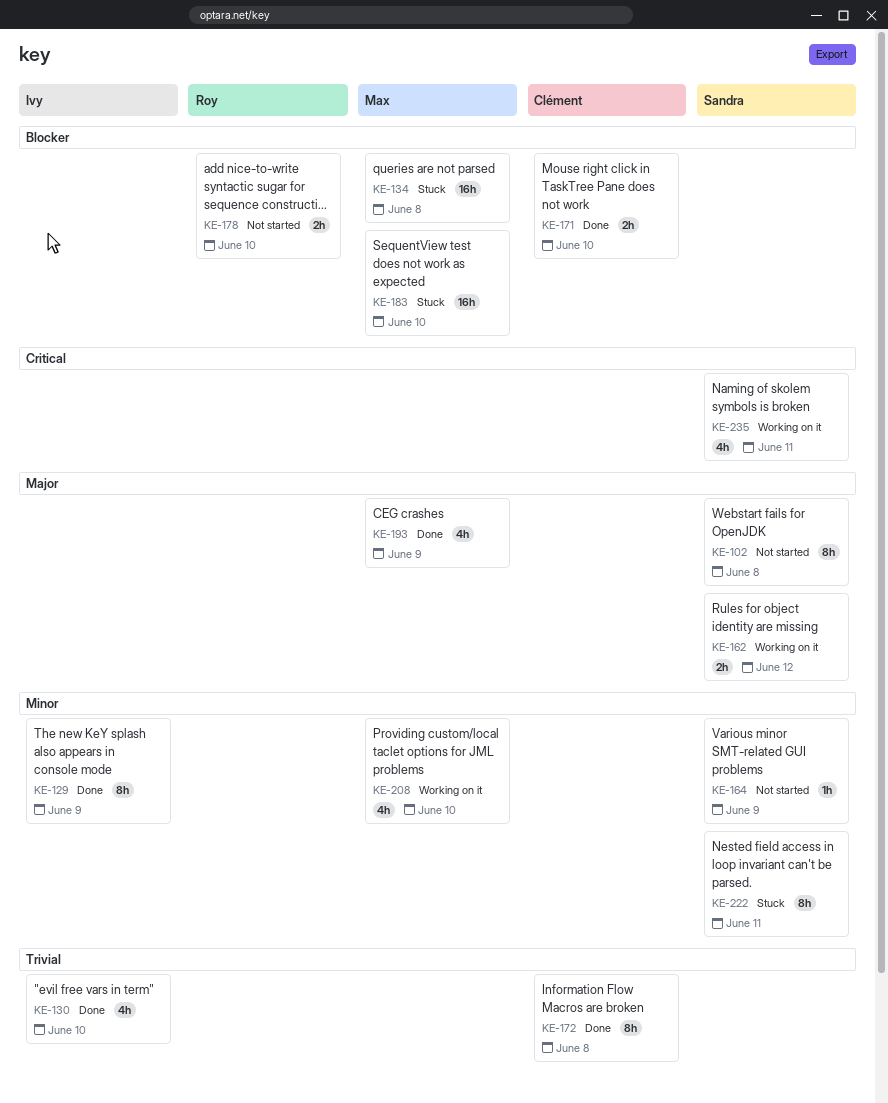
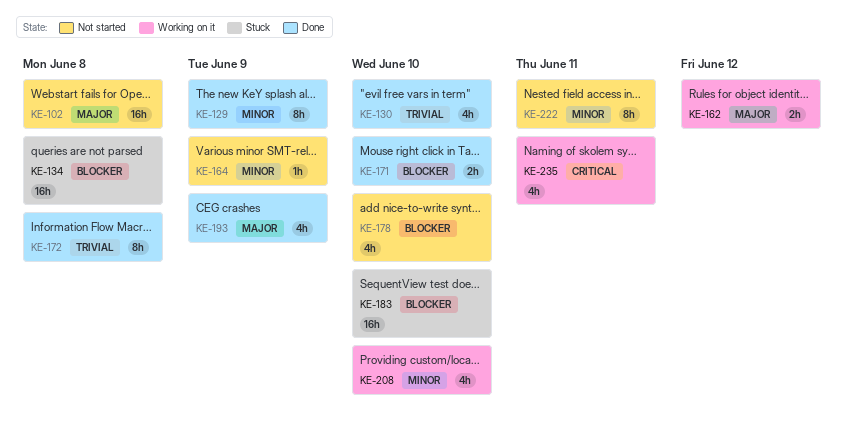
KE-102, estimate: 8h -> 16h
KE-178, estimate: 2h -> 4h
KE-222, status: Stuck -> Not started

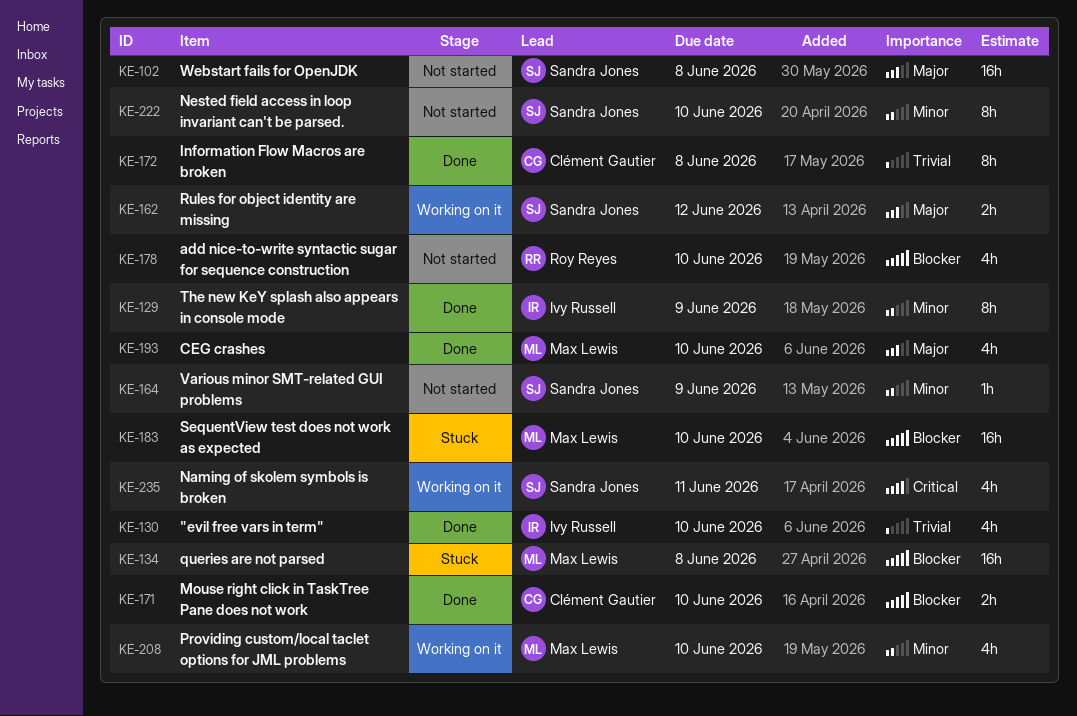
KE-193, due: Jun 9 -> Jun 10
KE-222, due: Jun 11 -> Jun 10

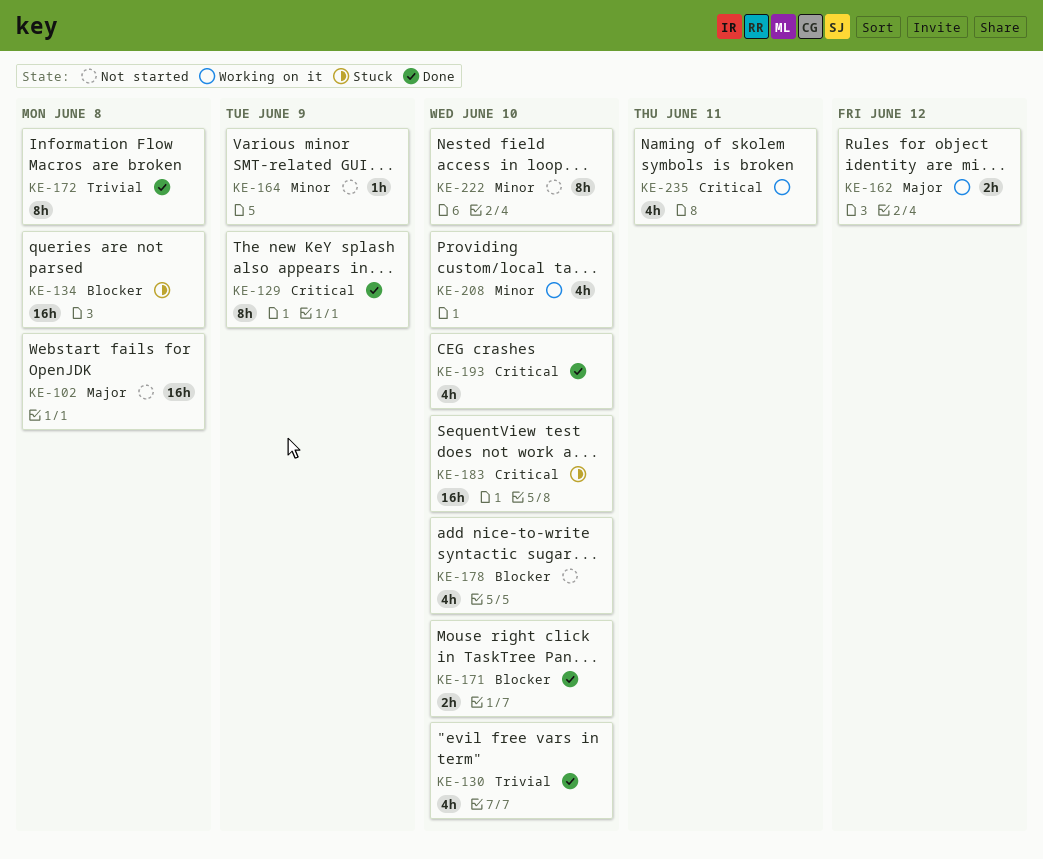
KE-129, priority: Minor -> Critical
KE-183, priority: Blocker -> Critical
KE-193, priority: Major -> Critical

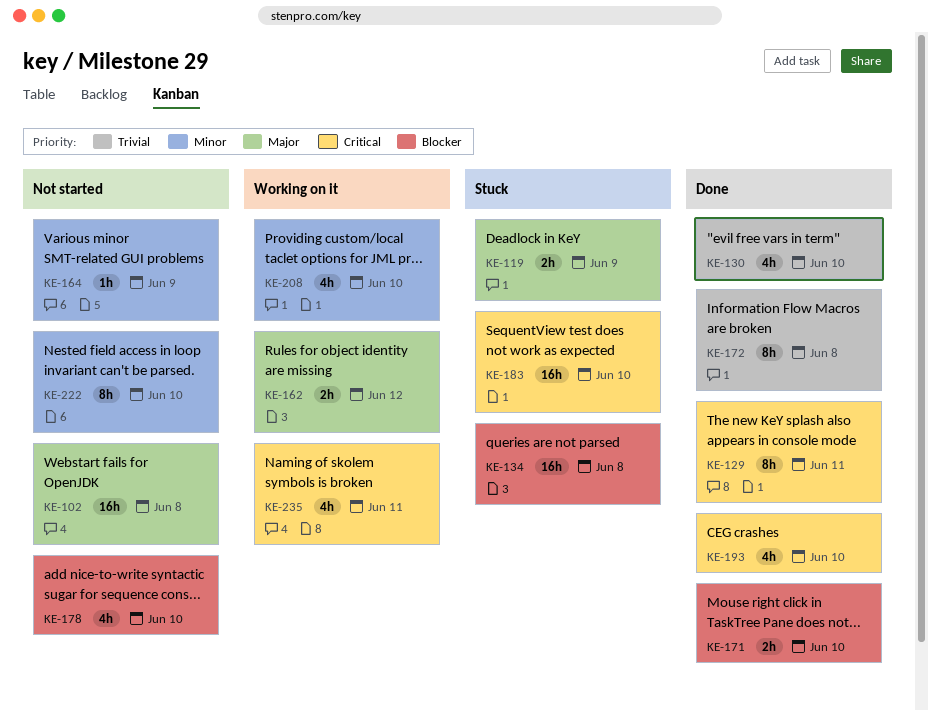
KE-119: none -> present
KE-129, due: Jun 9 -> Jun 11

